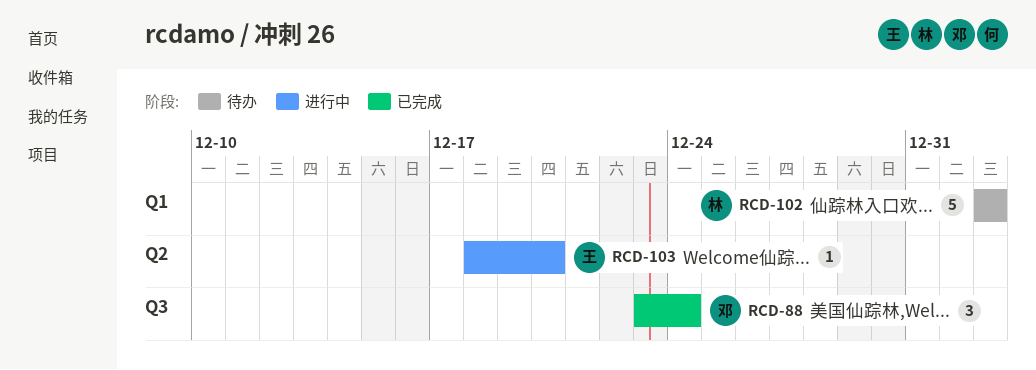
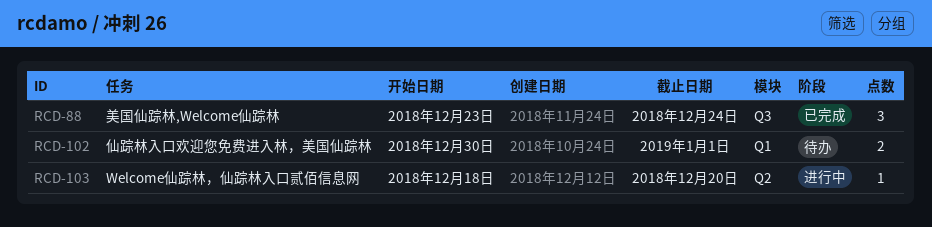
RCD-102, estimate: 5 -> 2
RCD-102, start: Jan 2 -> Dec 30
RCD-102, due: Jan 2 -> Jan 1

